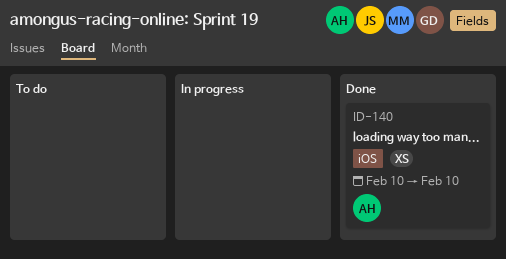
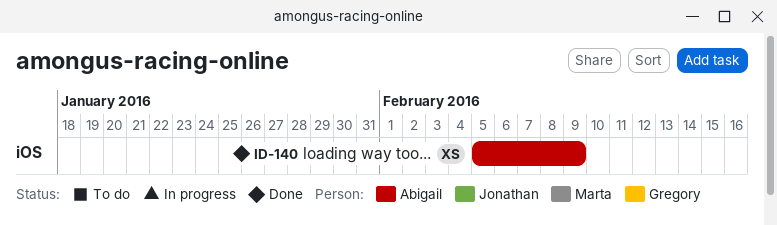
ID-140, start: Feb 10 -> Feb 5
ID-140, due: Feb 10 -> Feb 9

